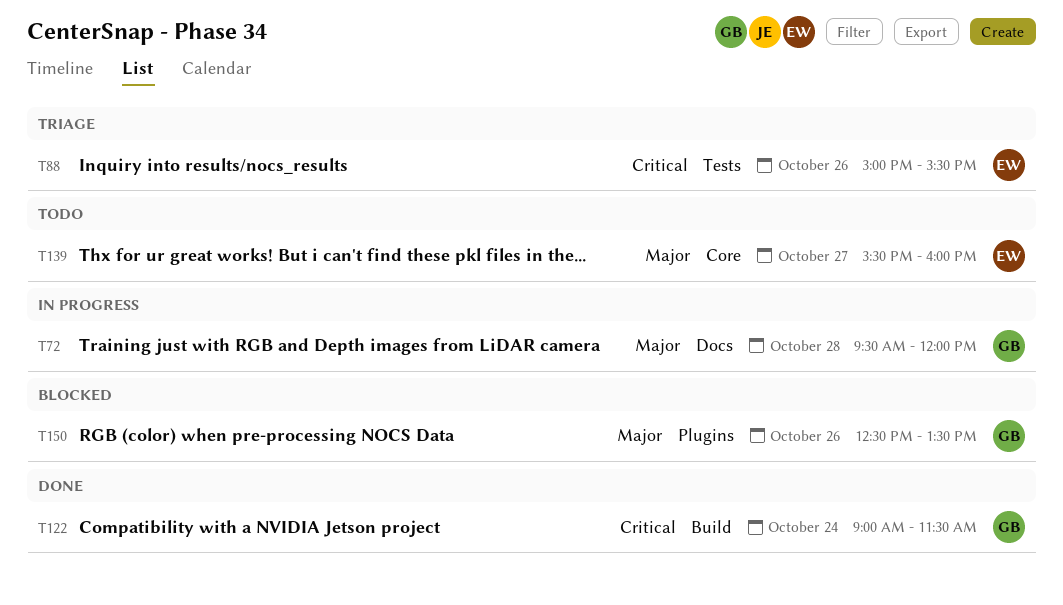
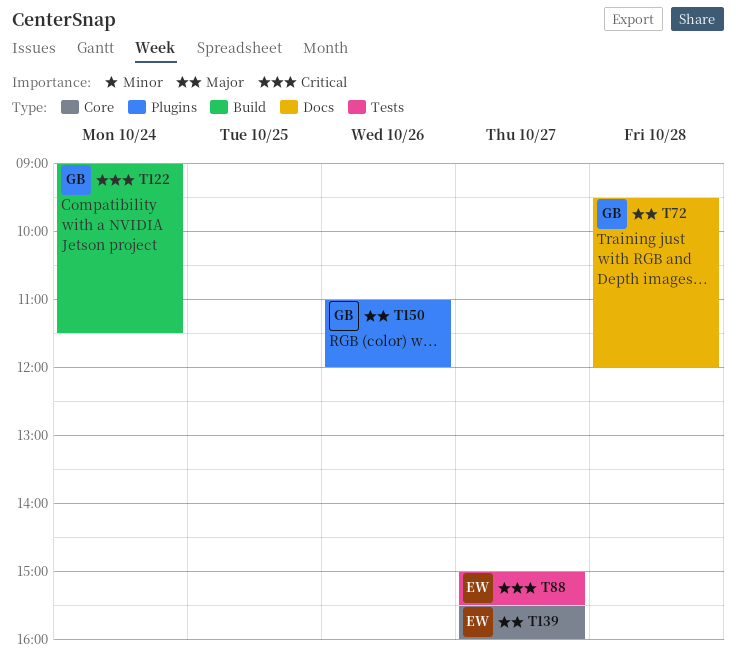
T88, day: Oct 26 -> Oct 27
T150, begins: 12:30 -> 11:00
T150, ends: 13:30 -> 12:00

